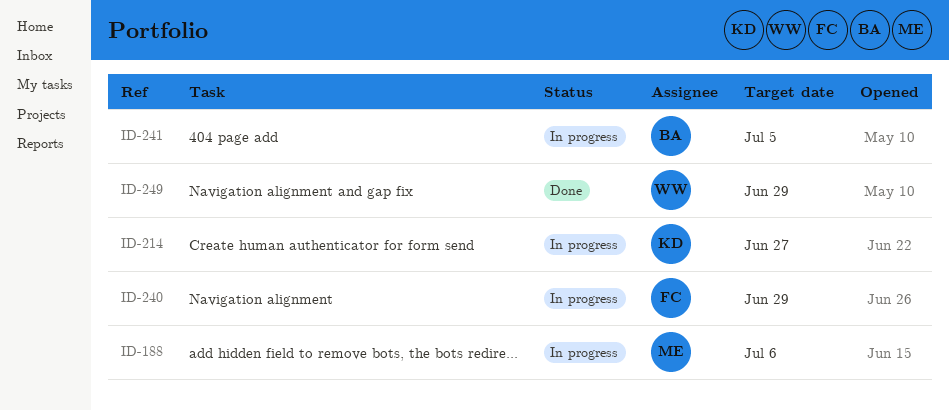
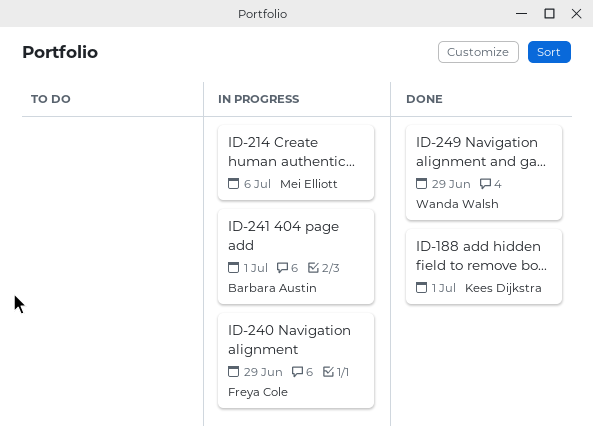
ID-188, status: In progress -> Done
ID-188, owner: Mei Elliott -> Kees Dijkstra
ID-188, due: Jul 6 -> Jul 1
ID-214, owner: Kees Dijkstra -> Mei Elliott
ID-214, due: Jun 27 -> Jul 6
ID-241, due: Jul 5 -> Jul 1

